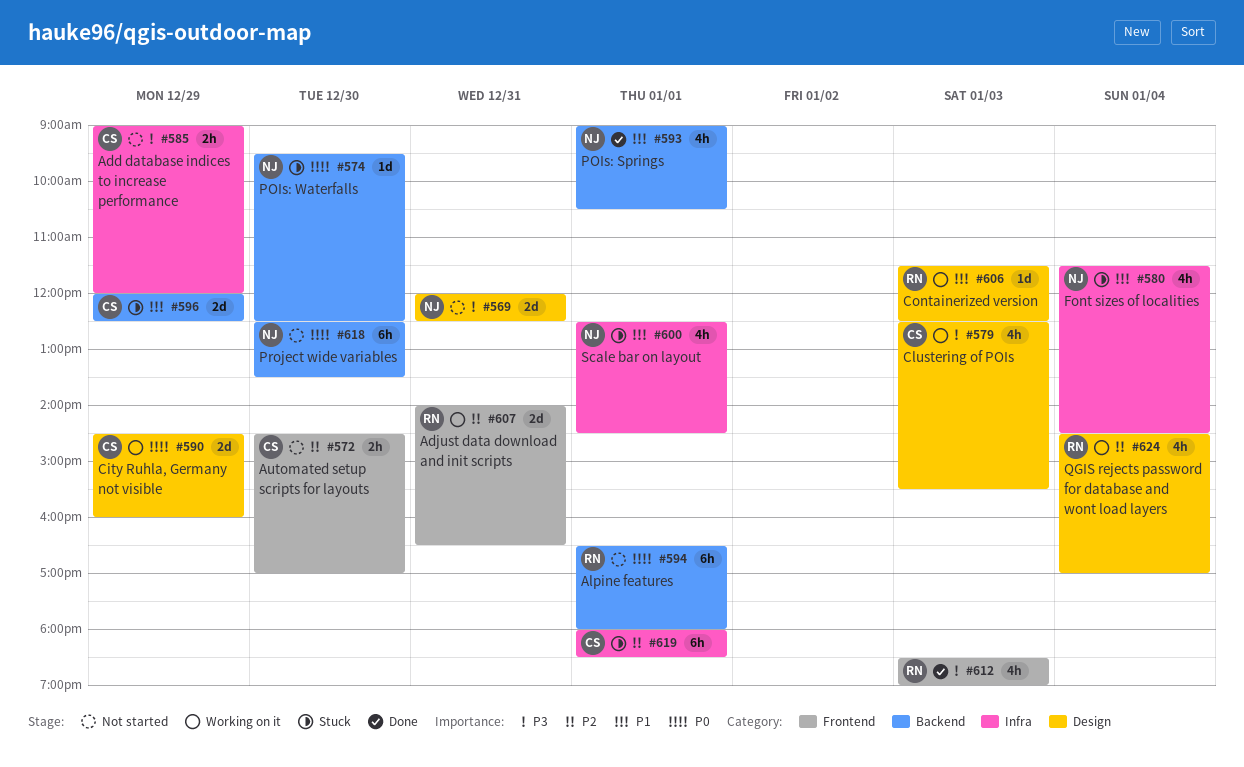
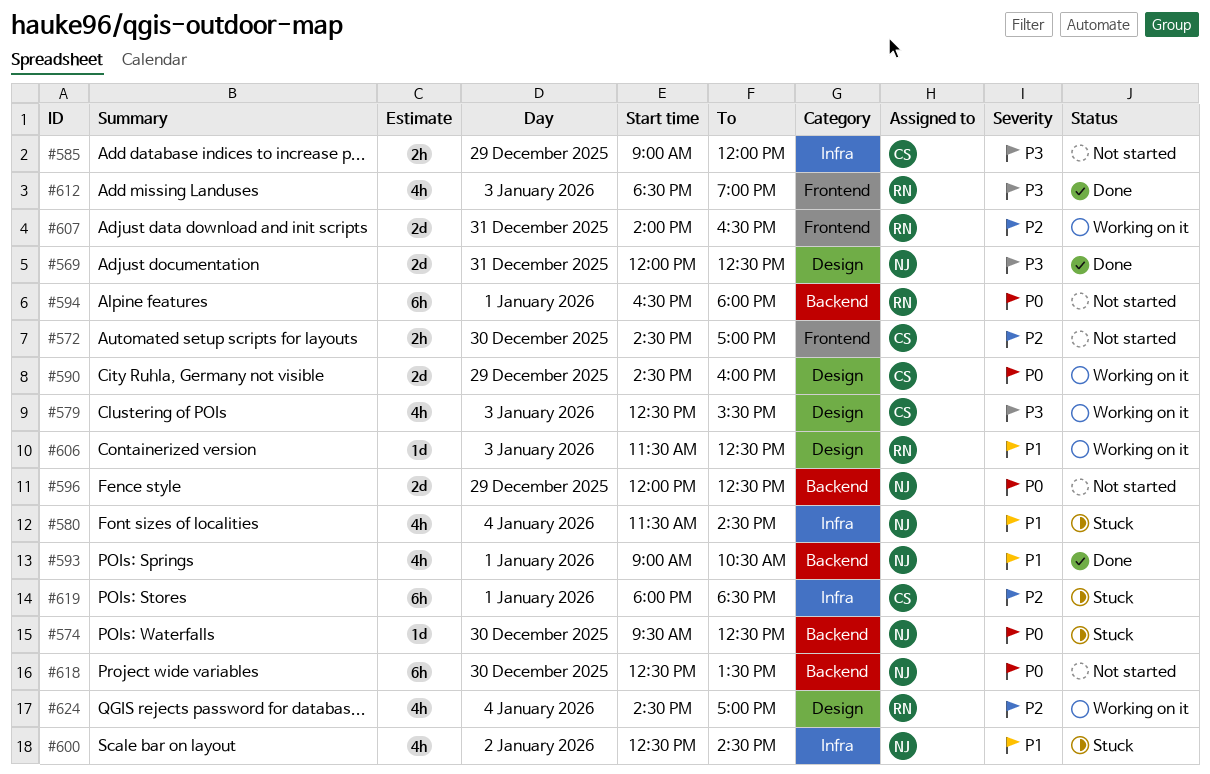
#569, status: Not started -> Done
#596, status: Stuck -> Not started
#596, owner: CS -> NJ
#596, priority: P1 -> P0
#600, day: Jan 1 -> Jan 2

